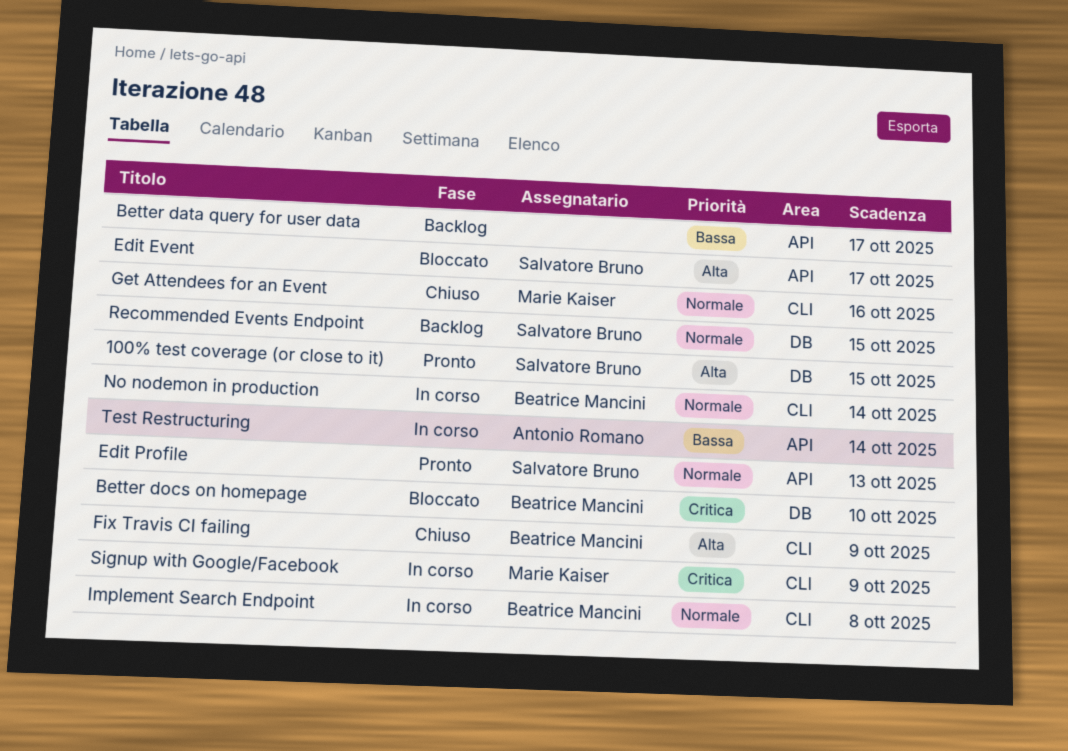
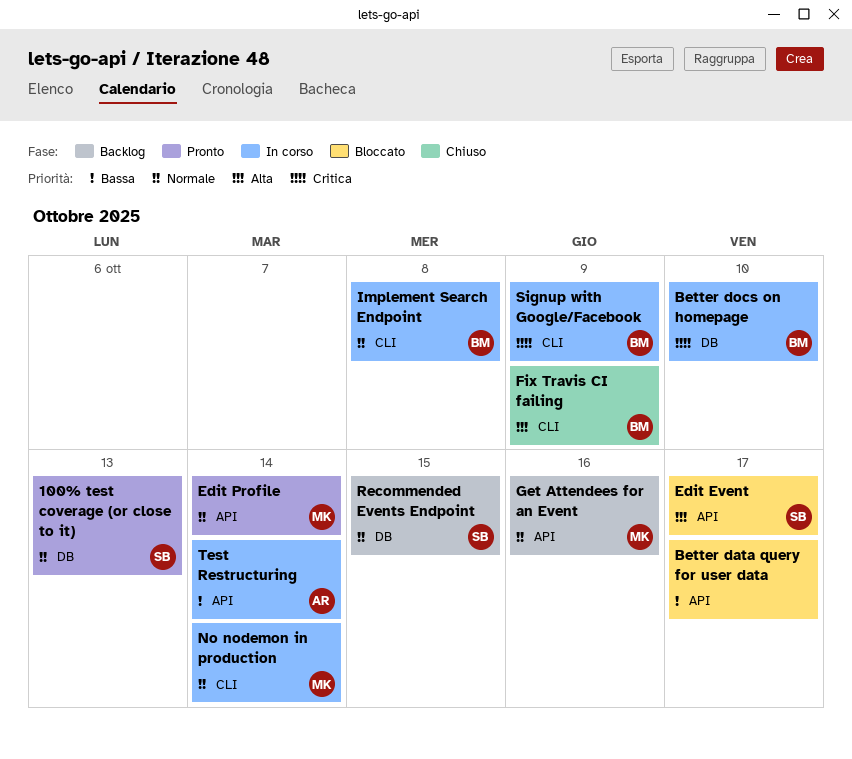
100% test coverage (or close to it), priority: Alta -> Normale
100% test coverage (or close to it), due: Oct 15 -> Oct 13
Better data query for user data, status: Backlog -> Bloccato
Better docs on homepage, status: Bloccato -> In corso
Edit Profile, owner: Salvatore Bruno -> Marie Kaiser
Edit Profile, due: Oct 13 -> Oct 14
Get Attendees for an Event, status: Chiuso -> Backlog
Get Attendees for an Event, label: CLI -> API
No nodemon in production, owner: Beatrice Mancini -> Marie Kaiser
Signup with Google/Facebook, owner: Marie Kaiser -> Beatrice Mancini

